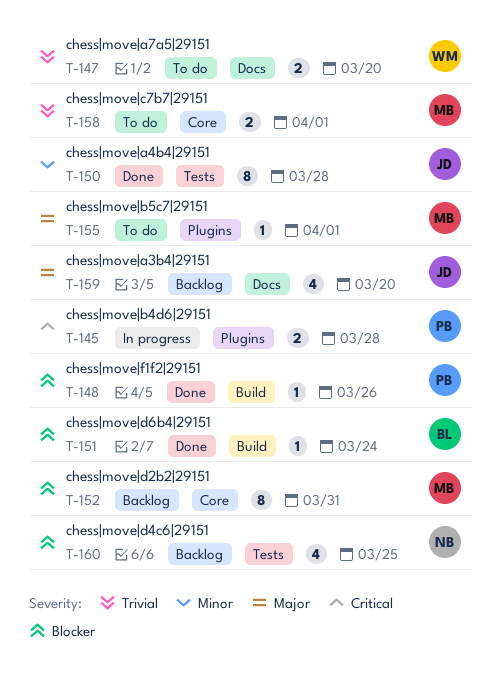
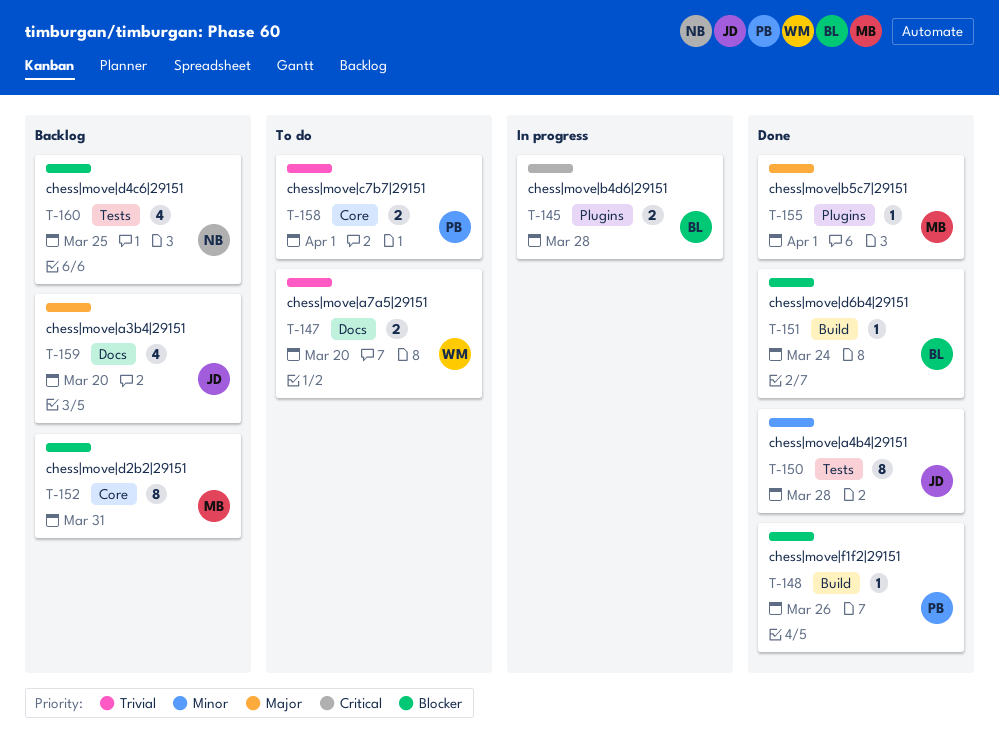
T-145, owner: PB -> BL
T-155, status: To do -> Done
T-158, owner: MB -> PB

